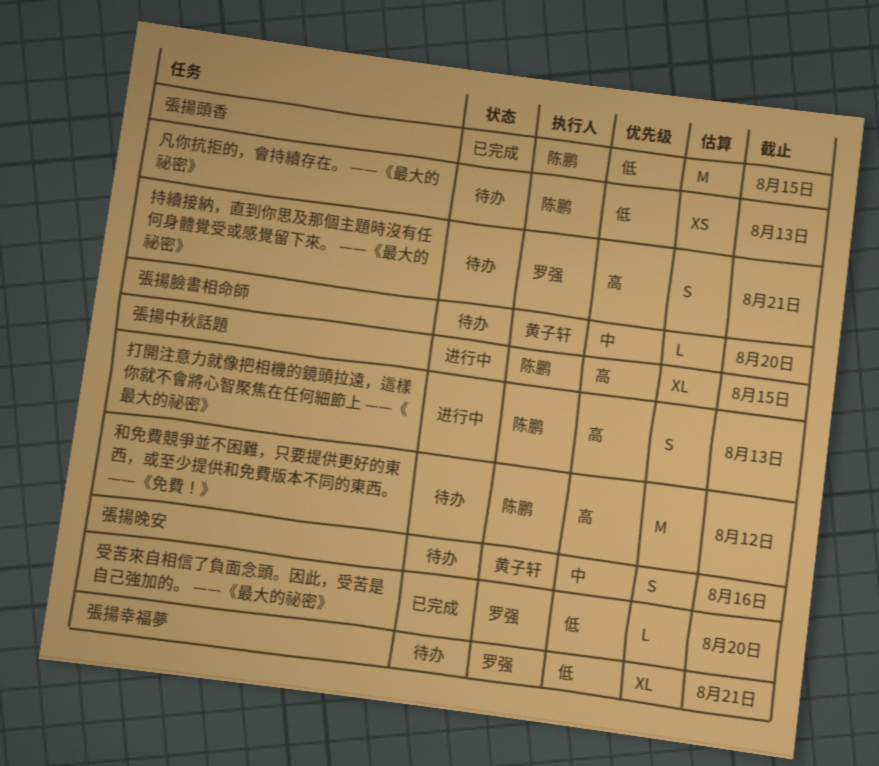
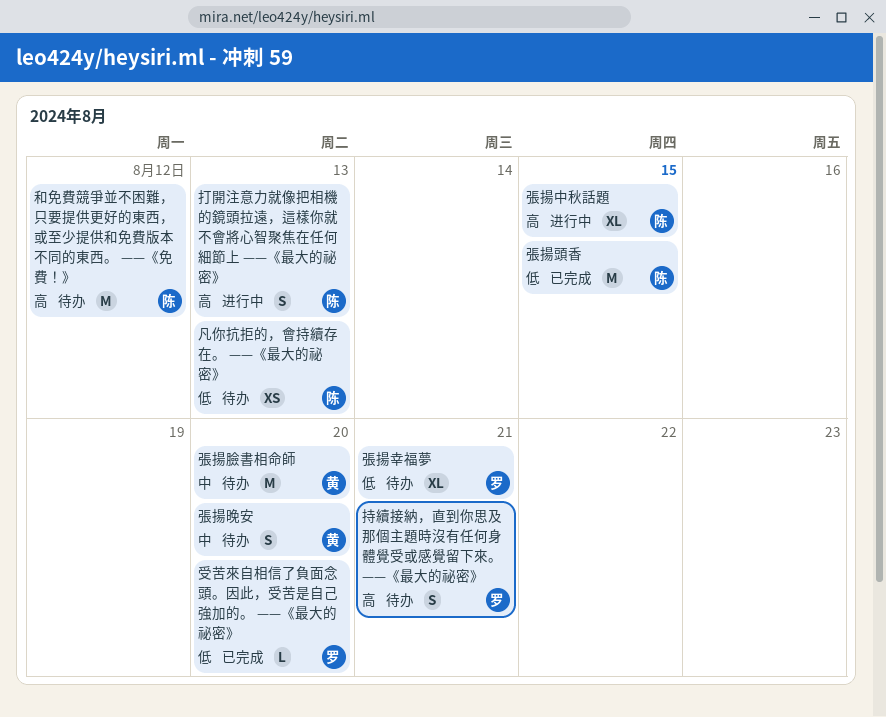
張揚晚安, due: Aug 16 -> Aug 20
張揚臉書相命師, estimate: L -> M

